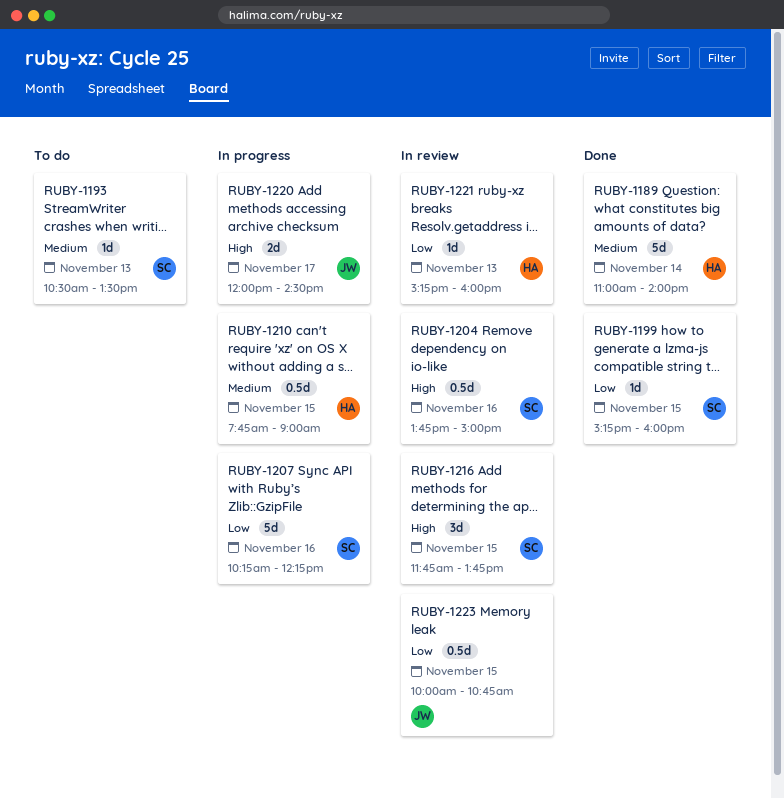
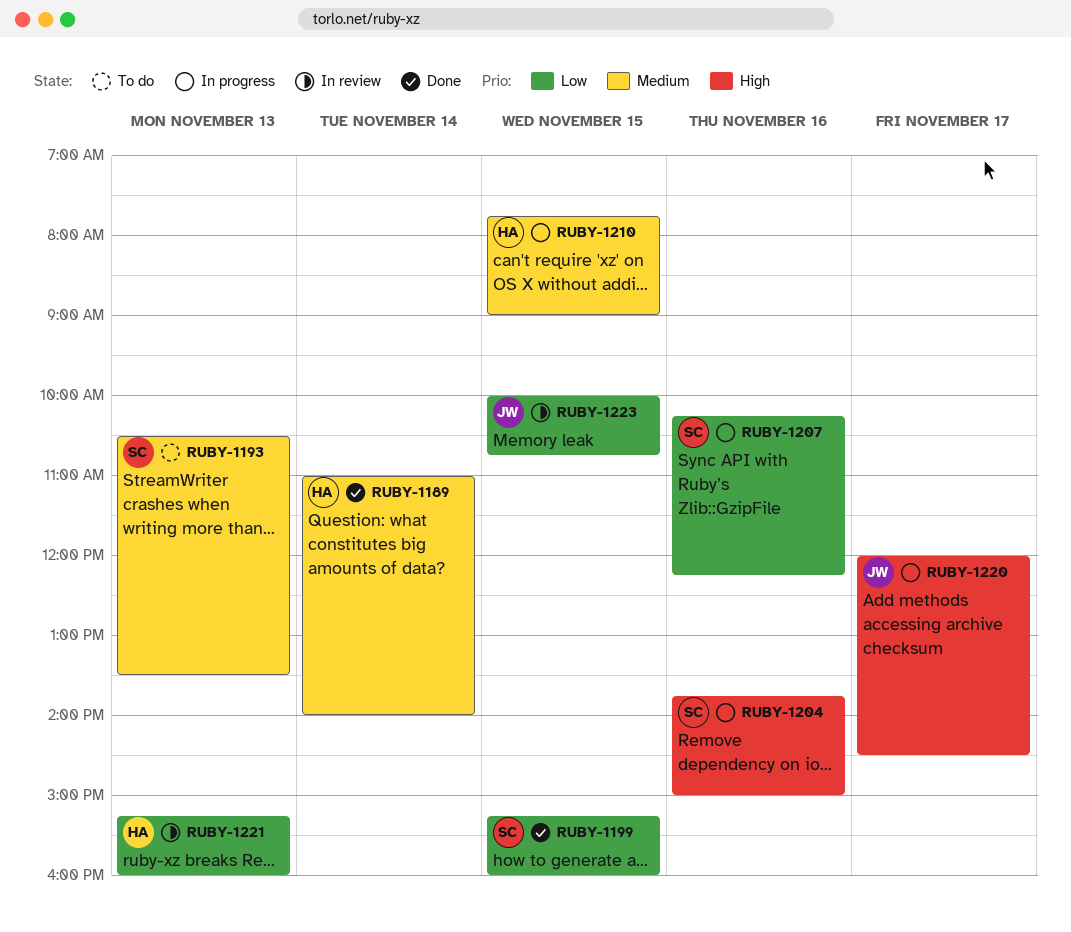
RUBY-1204, status: In review -> In progress
RUBY-1216: present -> none

